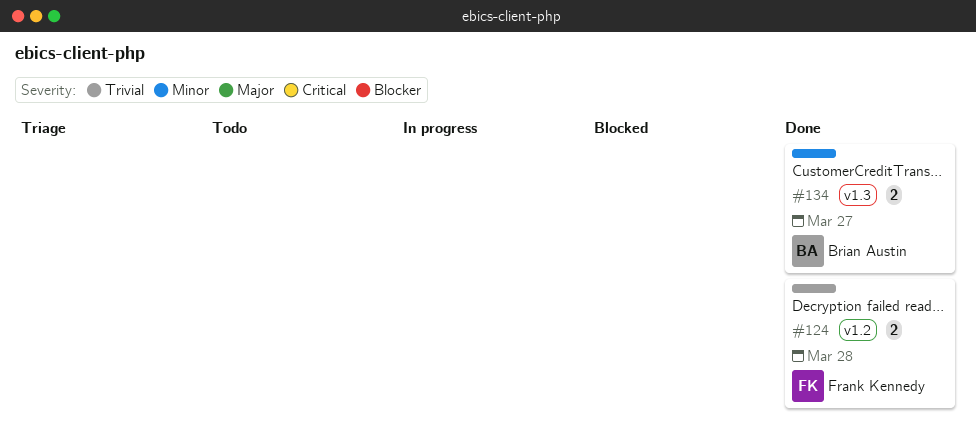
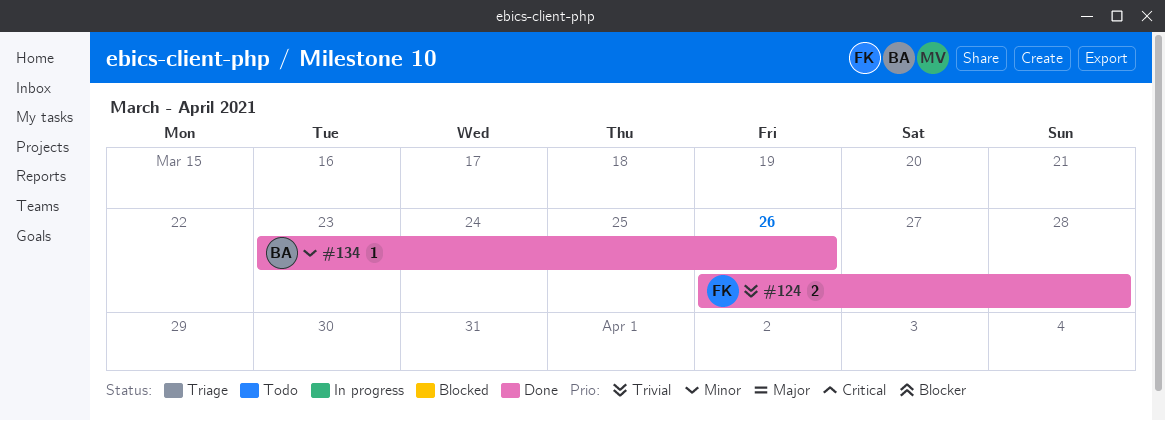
#134, estimate: 2 -> 1
#134, due: Mar 27 -> Mar 26

